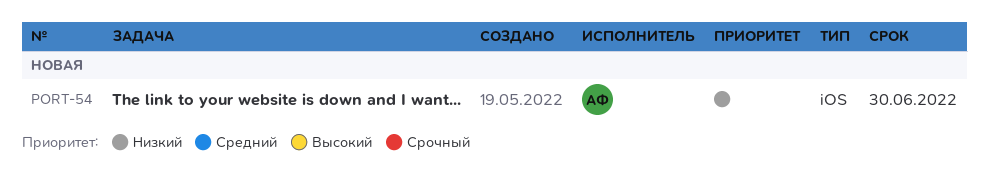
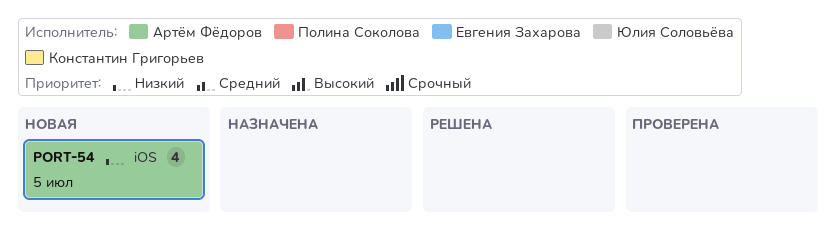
PORT-54, due: Jun 30 -> Jul 5

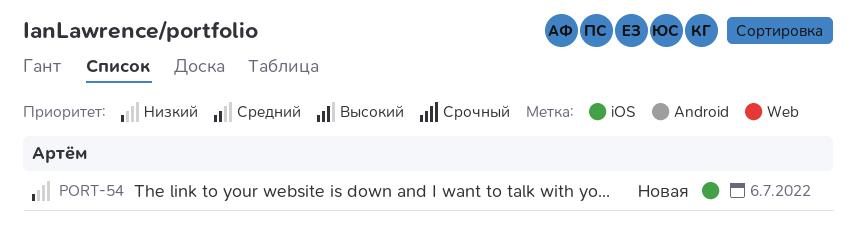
PORT-54, due: Jul 5 -> Jul 6

